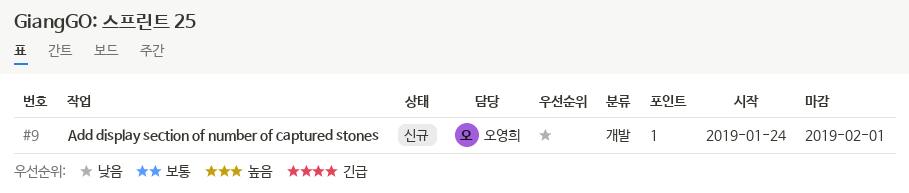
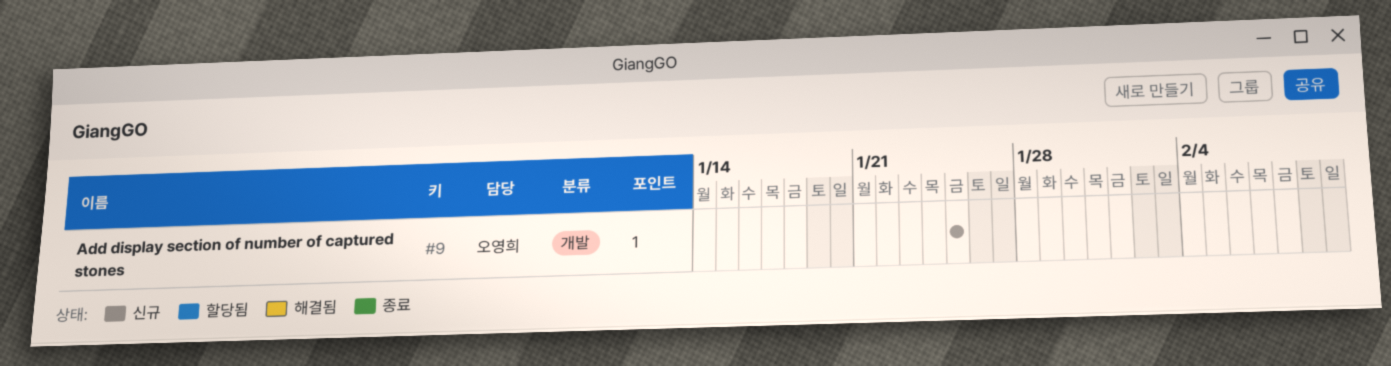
#9, start: Jan 24 -> Jan 25
#9, due: Feb 1 -> Jan 25

